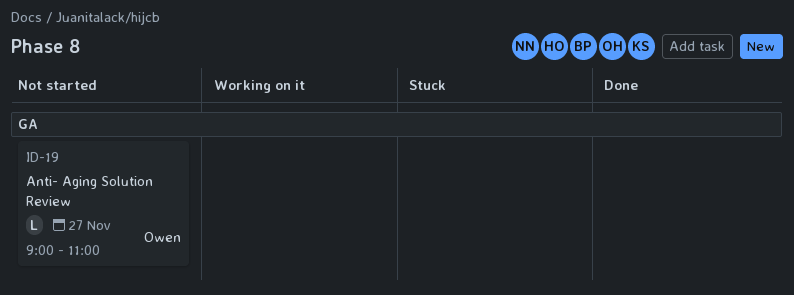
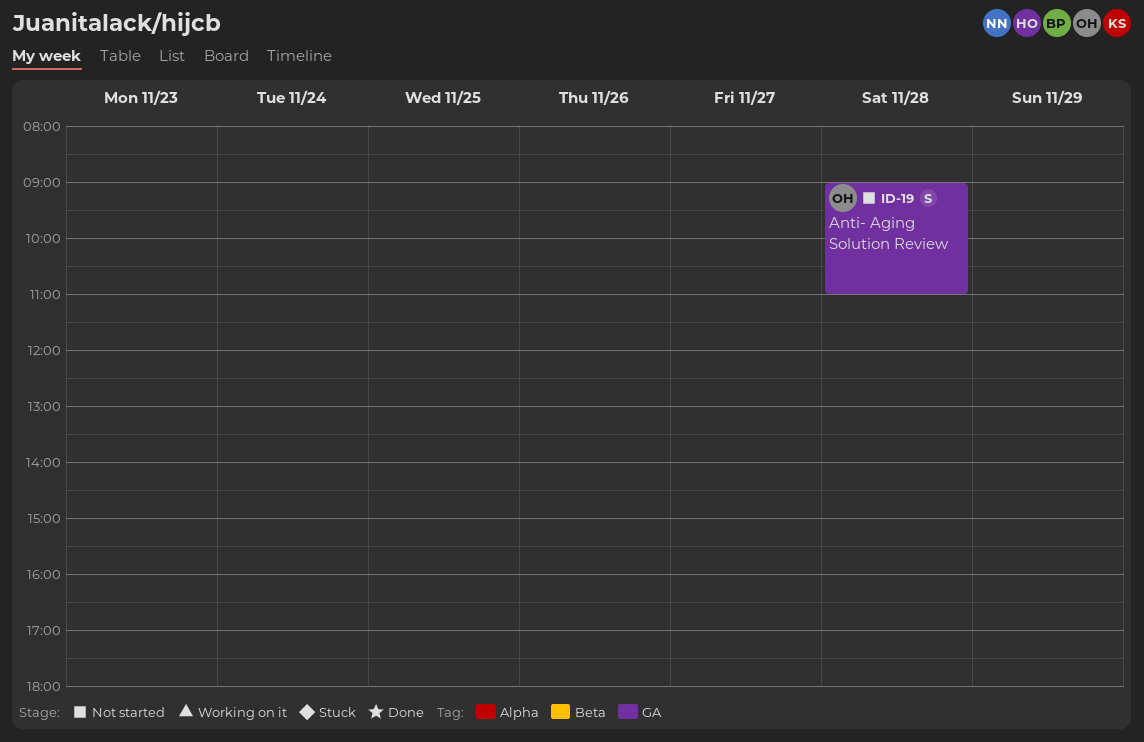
ID-19, estimate: L -> S
ID-19, day: Nov 27 -> Nov 28

